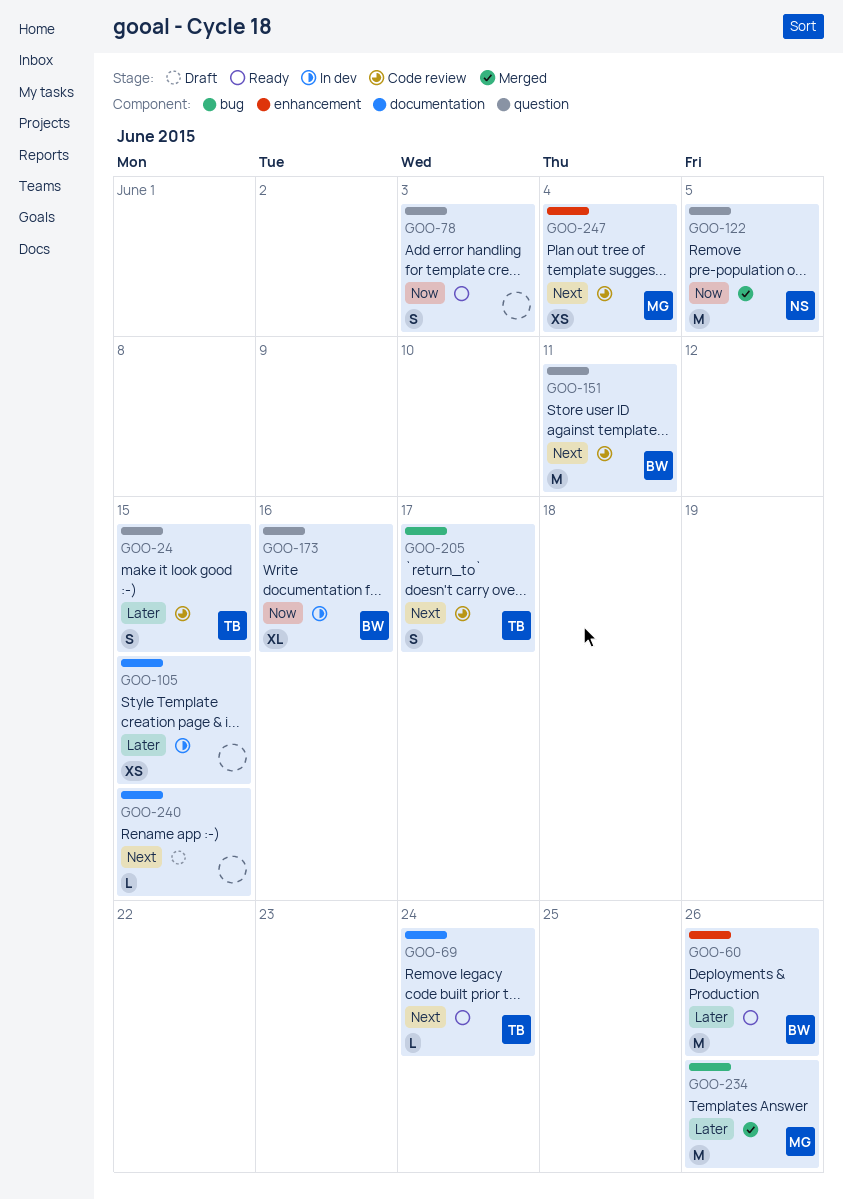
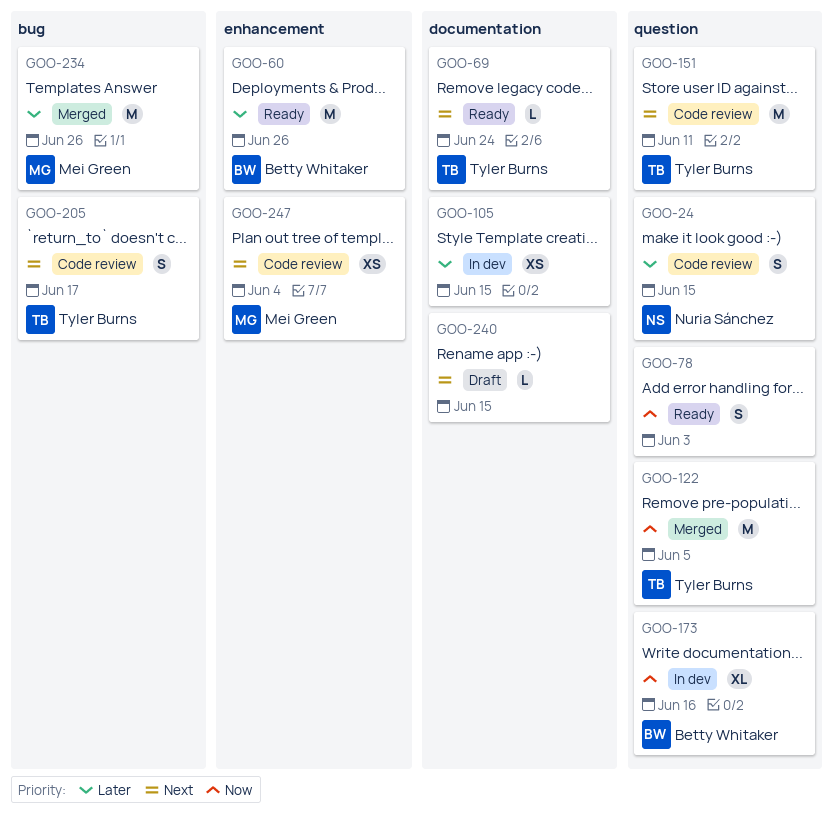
GOO-24, owner: Tyler Burns -> Nuria Sánchez
GOO-122, owner: Nuria Sánchez -> Tyler Burns
GOO-151, owner: Betty Whitaker -> Tyler Burns

